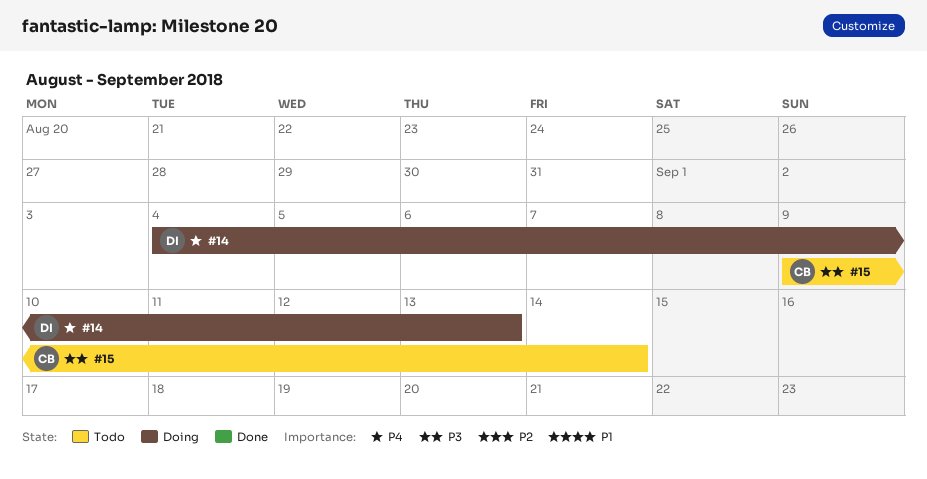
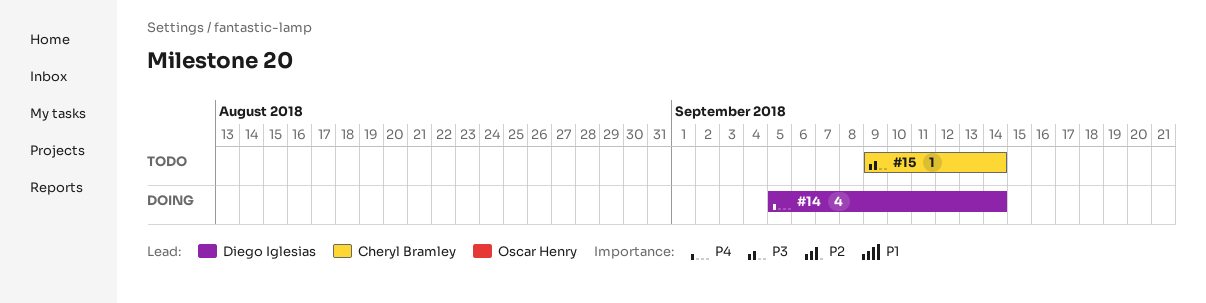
#14, start: Sep 4 -> Sep 5
#14, due: Sep 13 -> Sep 14

